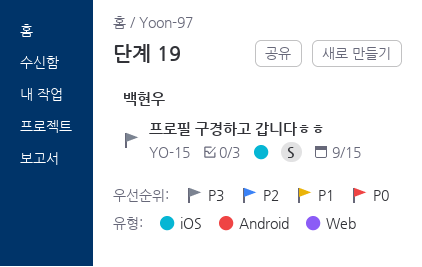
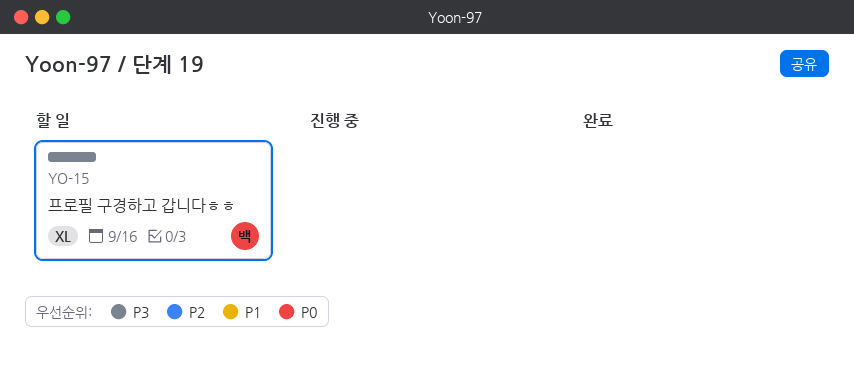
YO-15, estimate: S -> XL
YO-15, due: Sep 15 -> Sep 16

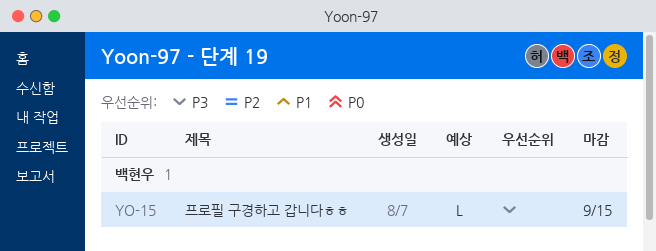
YO-15, estimate: XL -> L
YO-15, due: Sep 16 -> Sep 15

